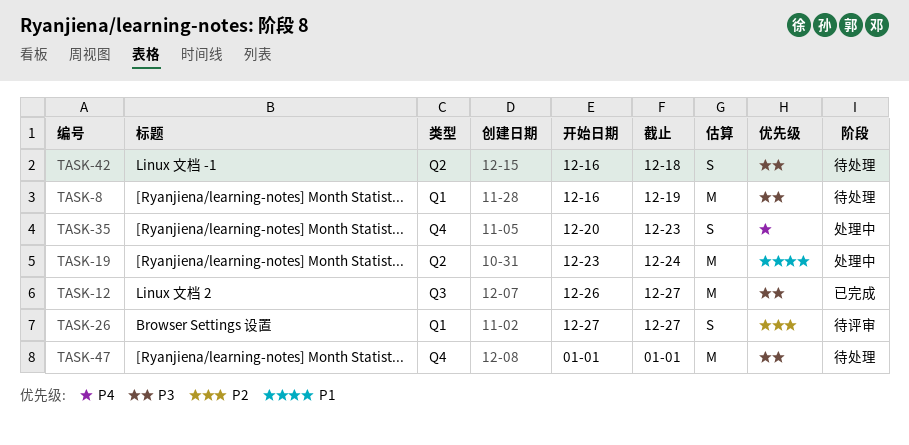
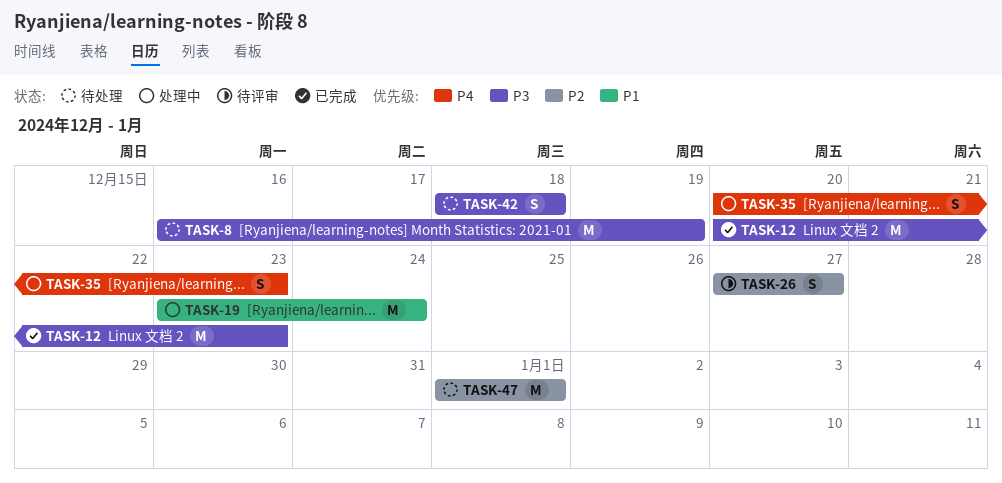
TASK-12, start: Dec 26 -> Dec 20
TASK-12, due: Dec 27 -> Dec 23
TASK-42, start: Dec 16 -> Dec 18
TASK-47, priority: P3 -> P2

